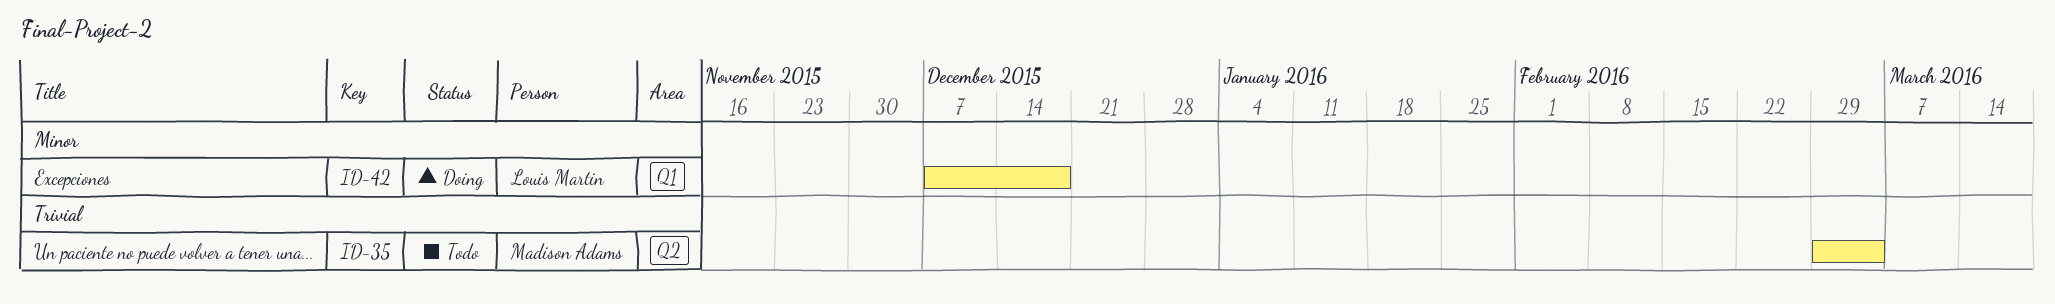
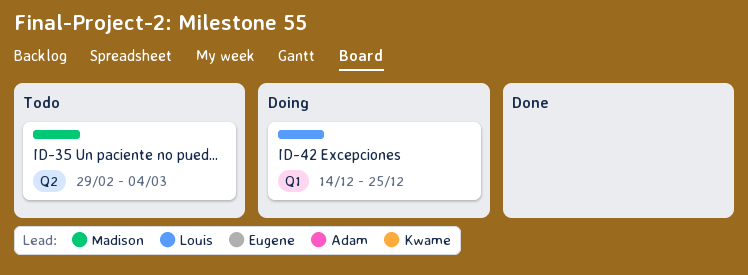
ID-42, start: Dec 7 -> Dec 14
ID-42, due: Dec 18 -> Dec 25

